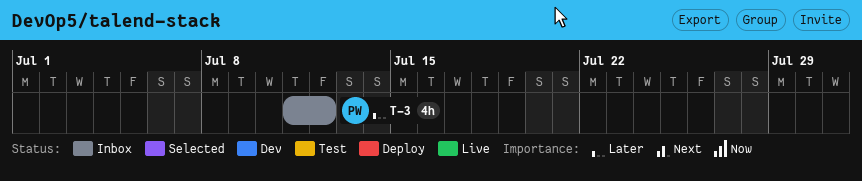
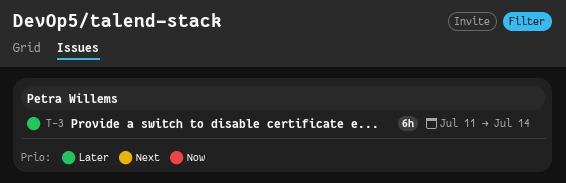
T-3, estimate: 4h -> 6h
T-3, due: Jul 12 -> Jul 14

